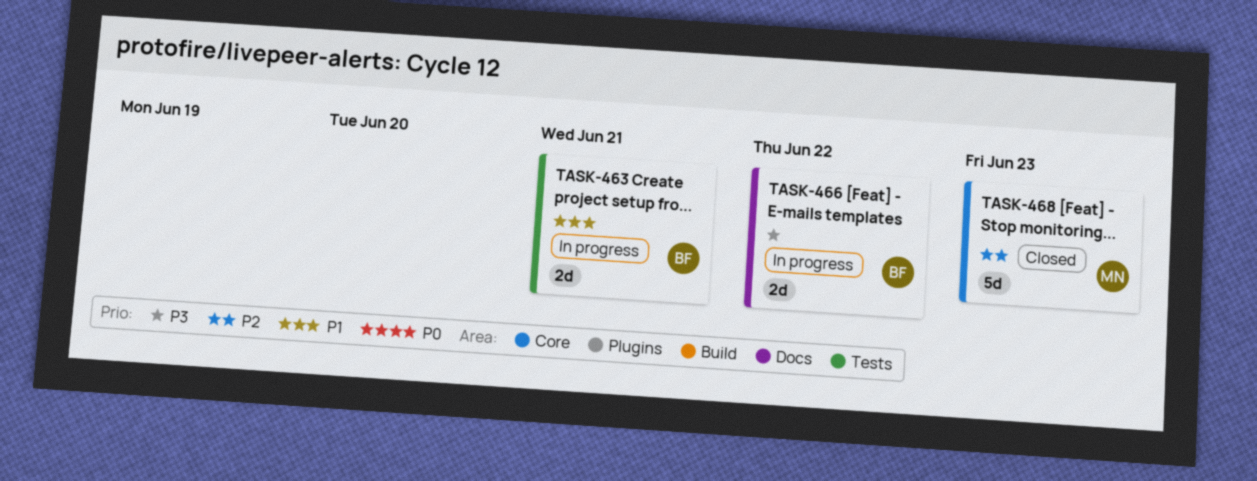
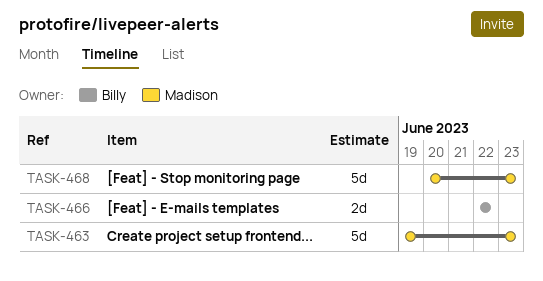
TASK-463, owner: Billy -> Madison
TASK-463, estimate: 2d -> 5d
TASK-463, due: Jun 21 -> Jun 23

